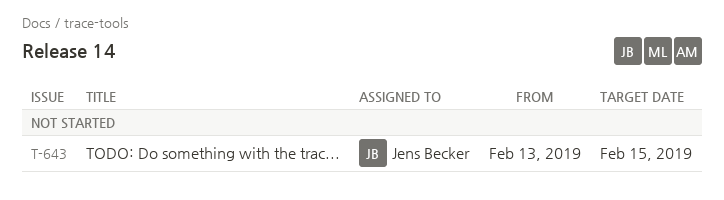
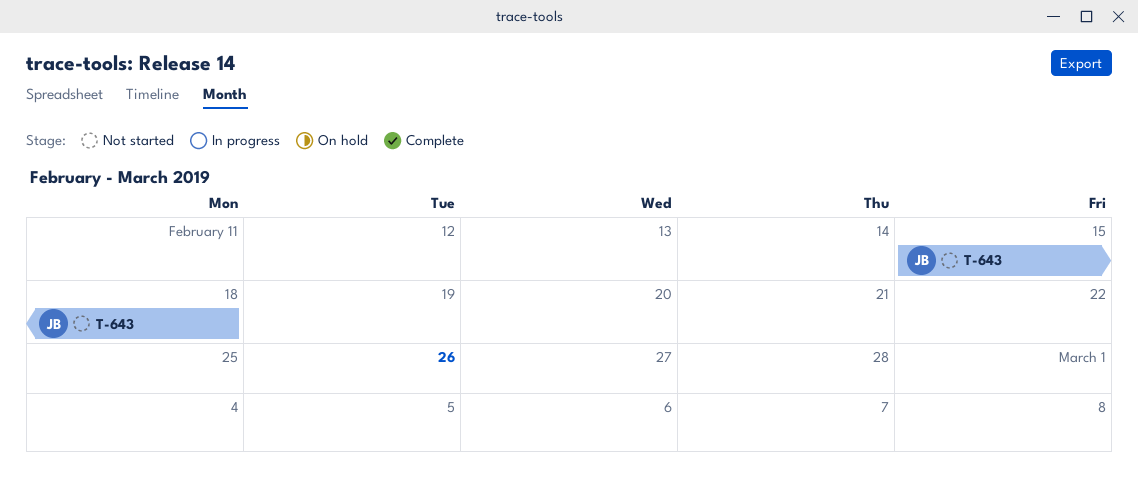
T-643, start: Feb 13 -> Feb 15
T-643, due: Feb 15 -> Feb 18

